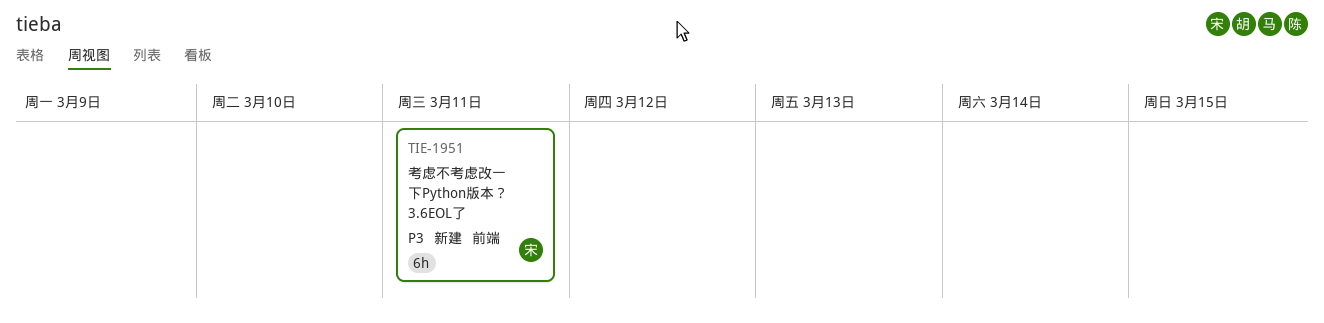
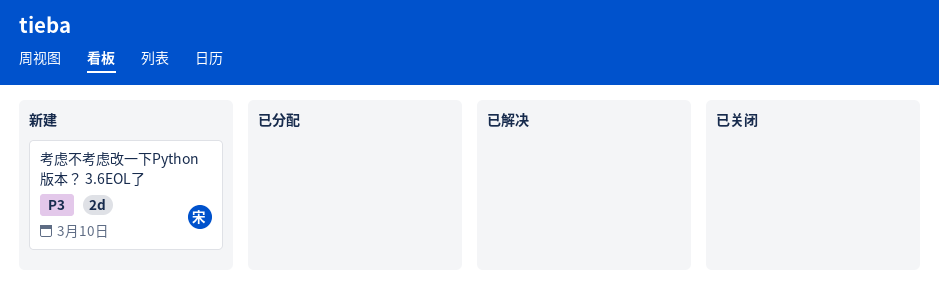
考虑不考虑改一下Python版本？ 3.6EOL了, estimate: 6h -> 2d
考虑不考虑改一下Python版本？ 3.6EOL了, due: Mar 11 -> Mar 10

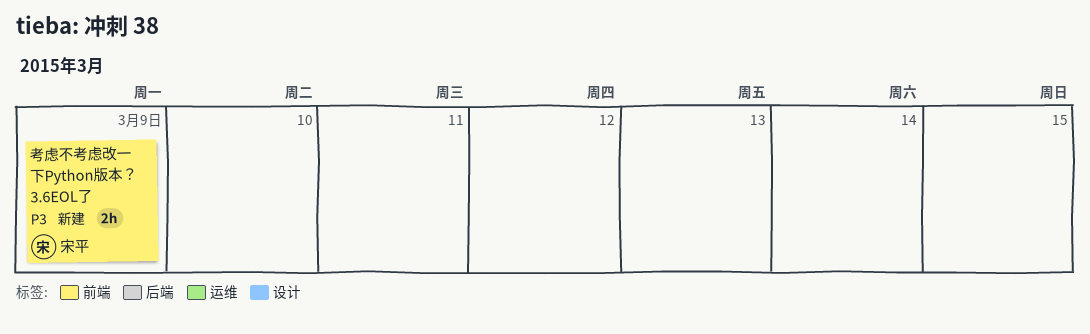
考虑不考虑改一下Python版本？ 3.6EOL了, estimate: 2d -> 2h
考虑不考虑改一下Python版本？ 3.6EOL了, due: Mar 10 -> Mar 9

